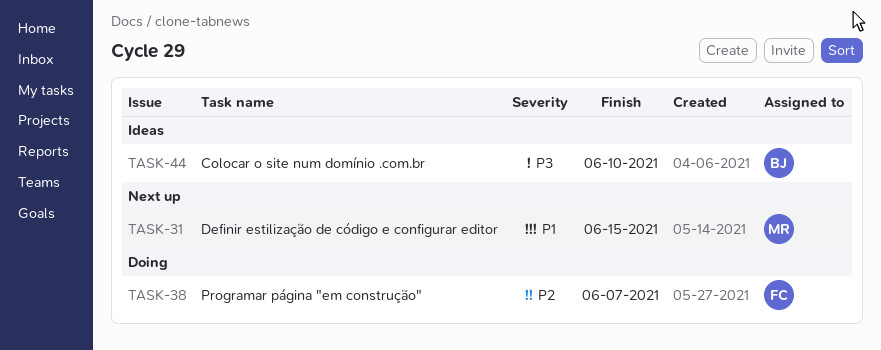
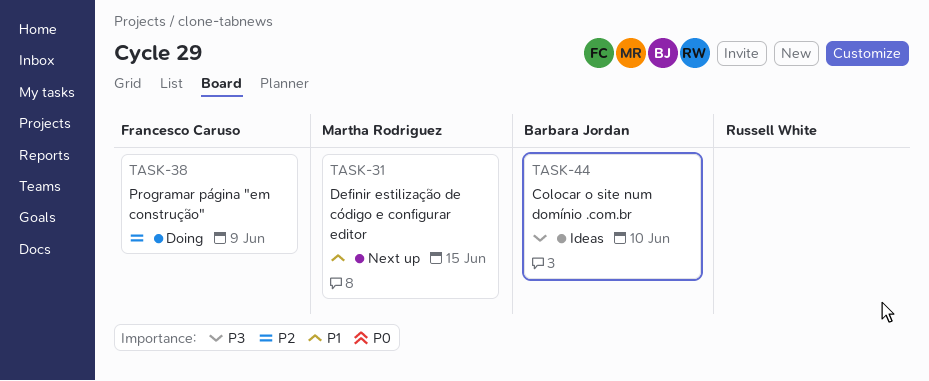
TASK-38, due: Jun 7 -> Jun 9

